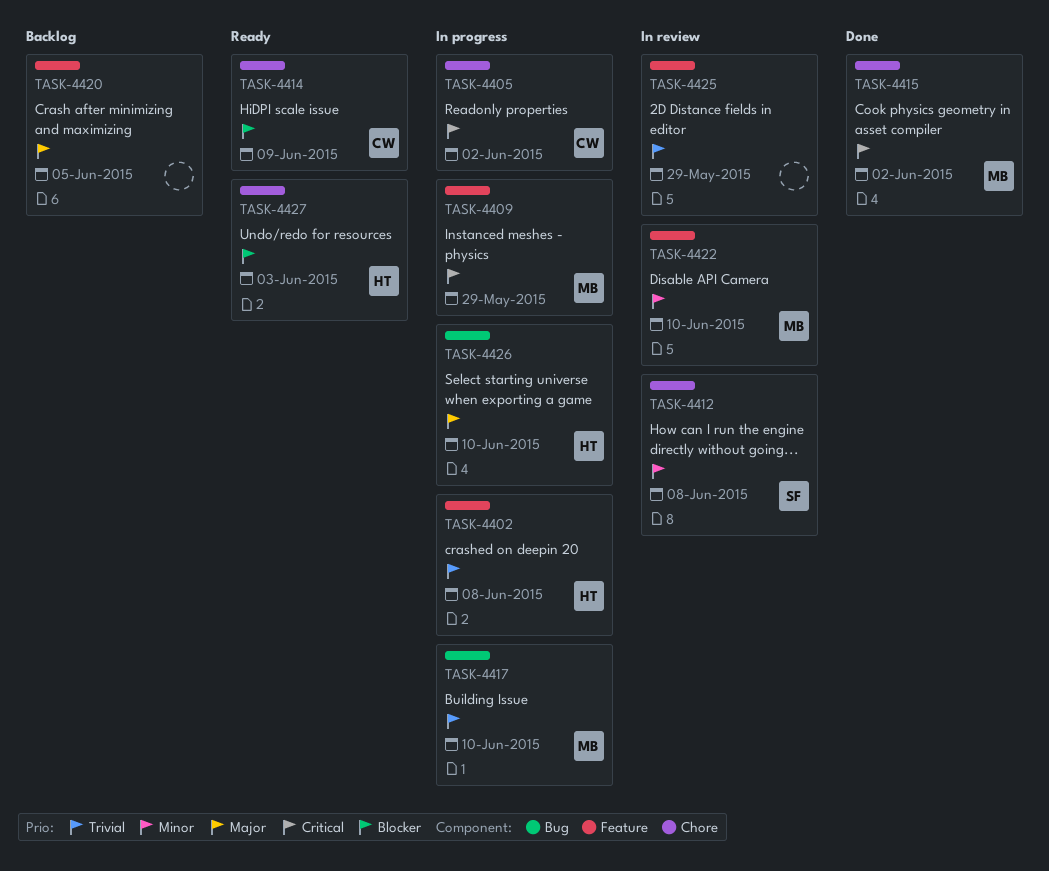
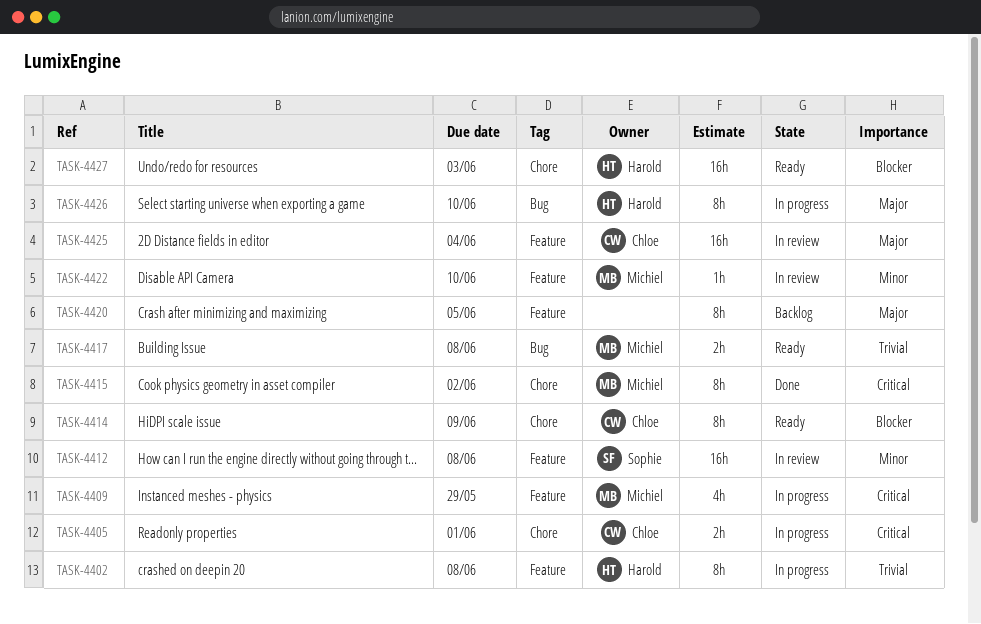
TASK-4405, due: Jun 2 -> Jun 1
TASK-4412, label: Chore -> Feature
TASK-4417, status: In progress -> Ready
TASK-4417, due: Jun 10 -> Jun 8
TASK-4425, owner: none -> Chloe
TASK-4425, priority: Trivial -> Major
TASK-4425, due: May 29 -> Jun 4

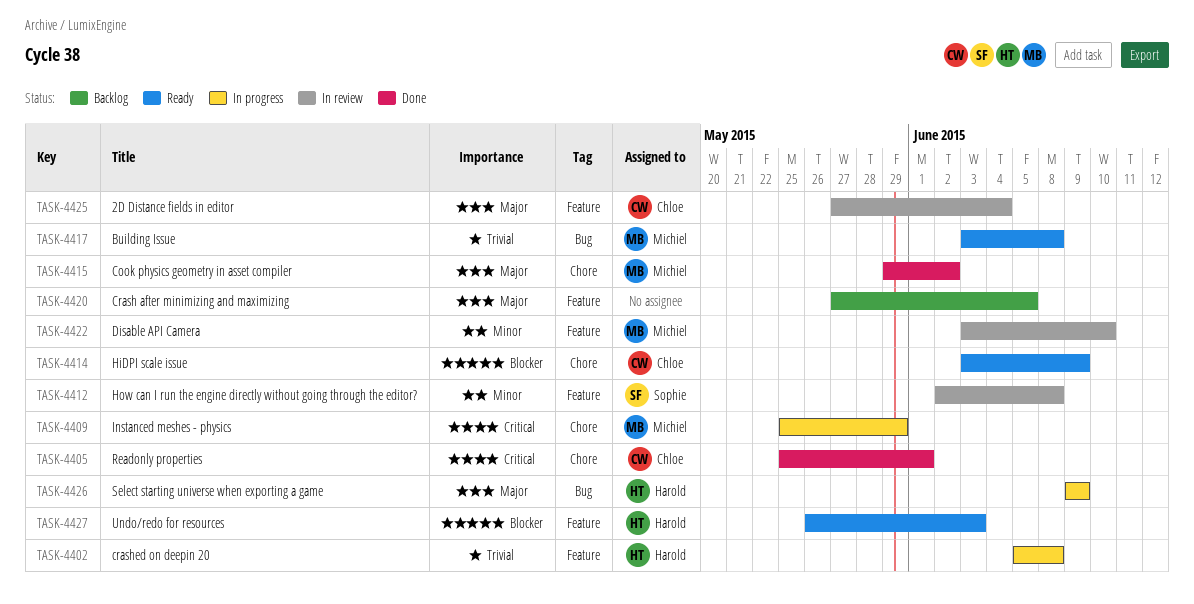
TASK-4405, status: In progress -> Done
TASK-4409, label: Feature -> Chore
TASK-4415, priority: Critical -> Major
TASK-4426, due: Jun 10 -> Jun 9
TASK-4427, label: Chore -> Feature

